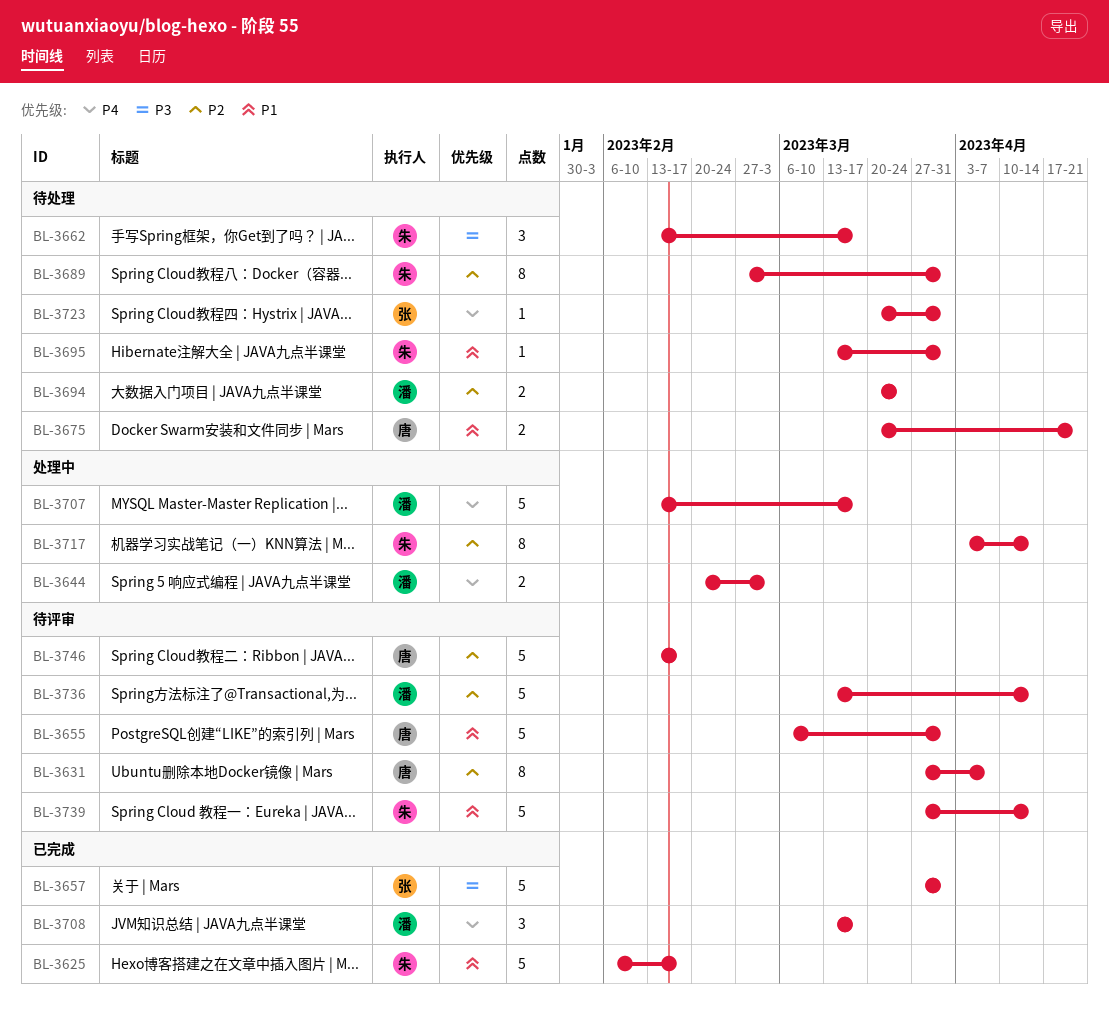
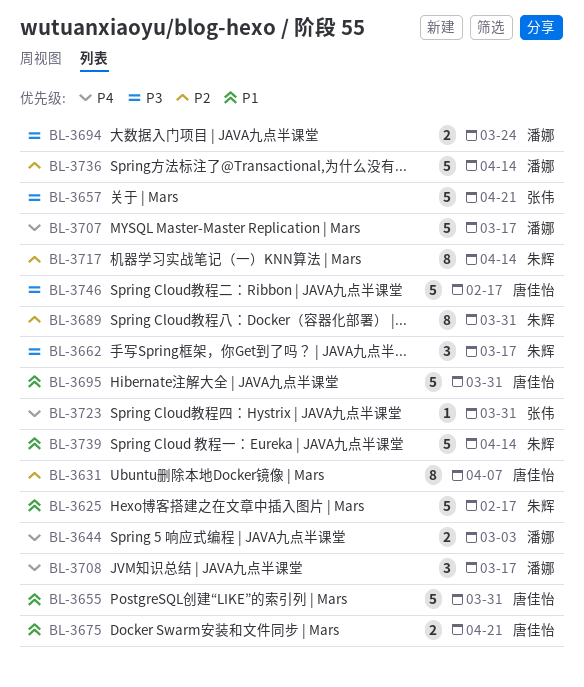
BL-3657, due: Mar 31 -> Apr 21
BL-3694, priority: P2 -> P3
BL-3695, owner: 朱辉 -> 唐佳怡
BL-3695, estimate: 1 -> 5
BL-3746, priority: P2 -> P3

